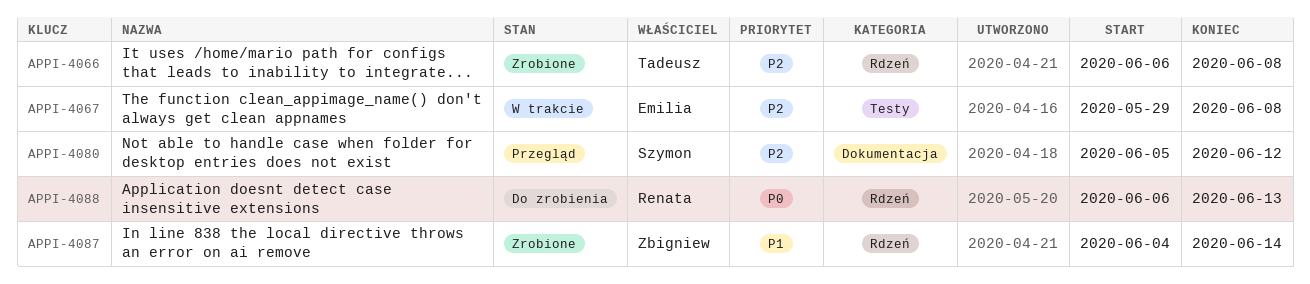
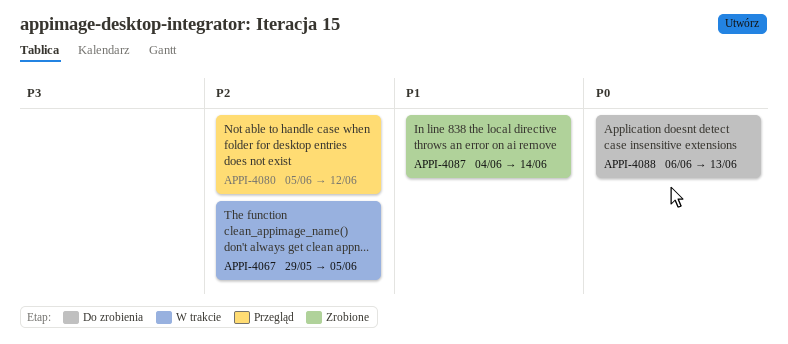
APPI-4066: present -> none
APPI-4067, due: Jun 8 -> Jun 5

